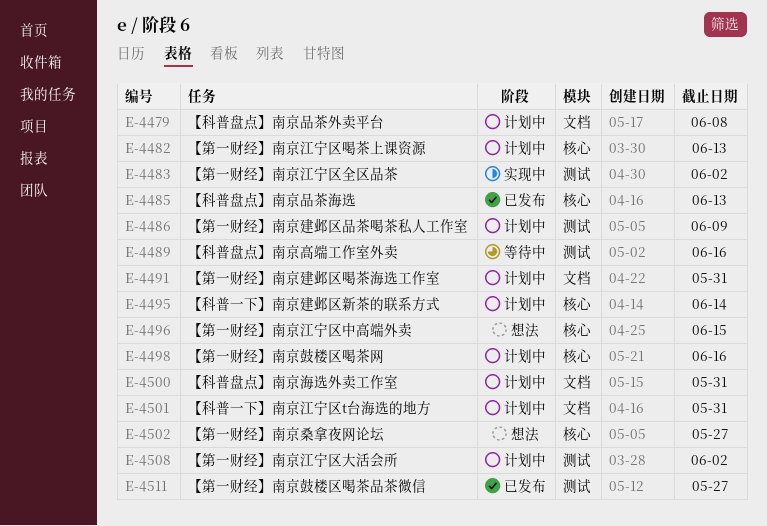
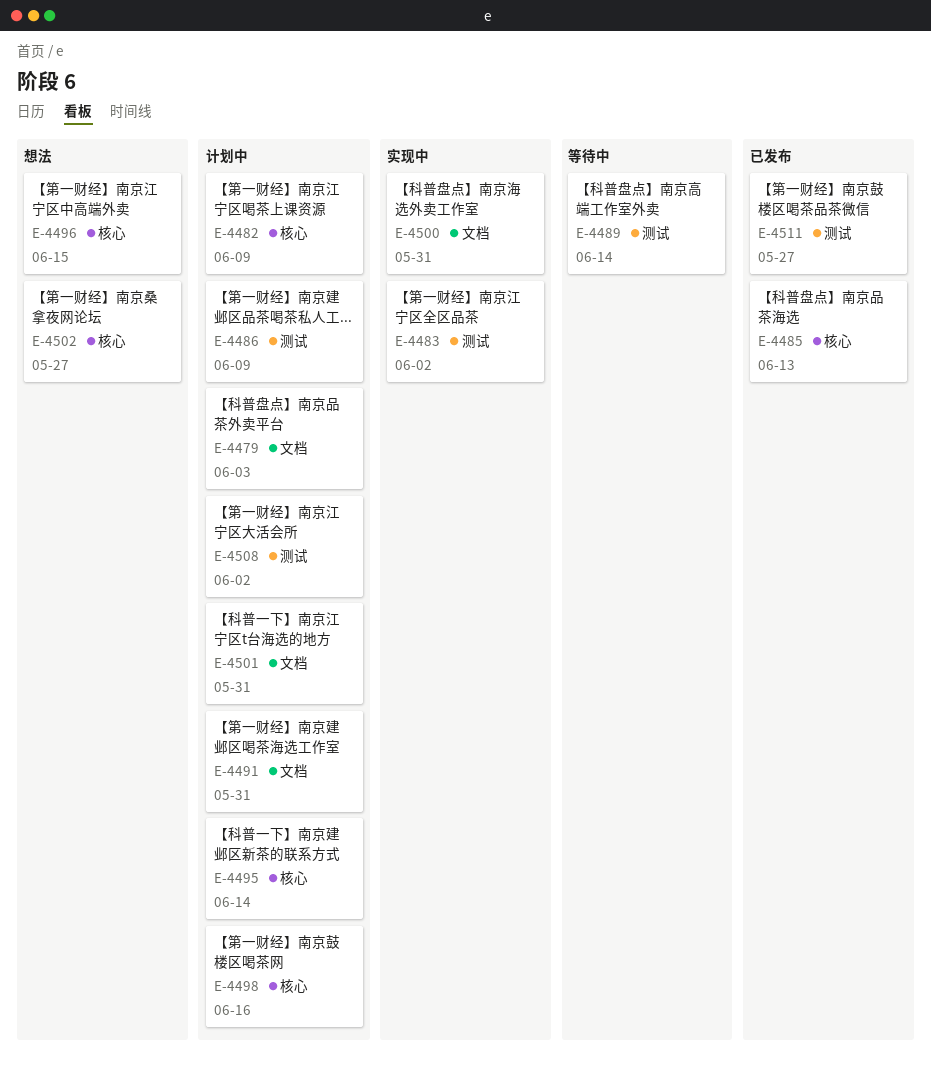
E-4479, due: Jun 8 -> Jun 3
E-4482, due: Jun 13 -> Jun 9
E-4489, due: Jun 16 -> Jun 14
E-4500, status: 计划中 -> 实现中

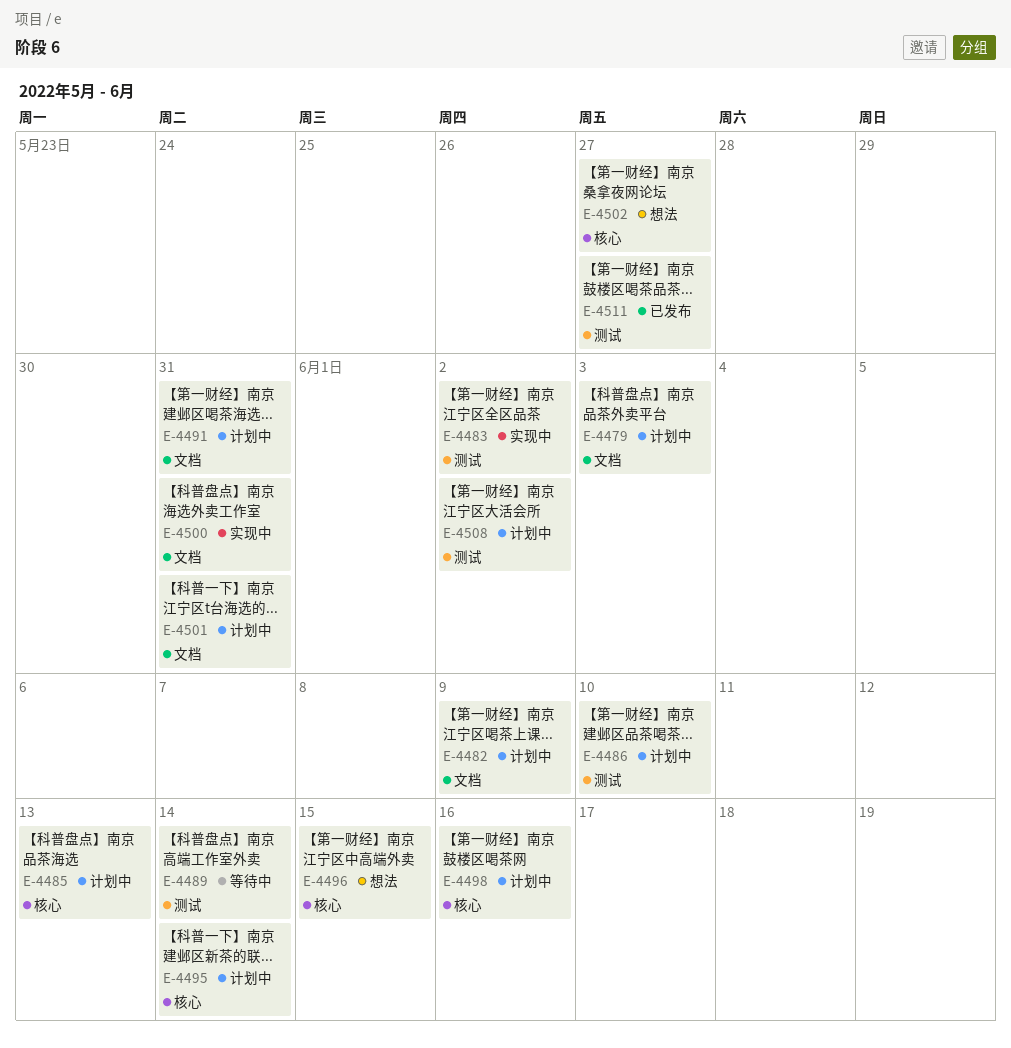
E-4482, label: 核心 -> 文档
E-4485, status: 已发布 -> 计划中
E-4486, due: Jun 9 -> Jun 10

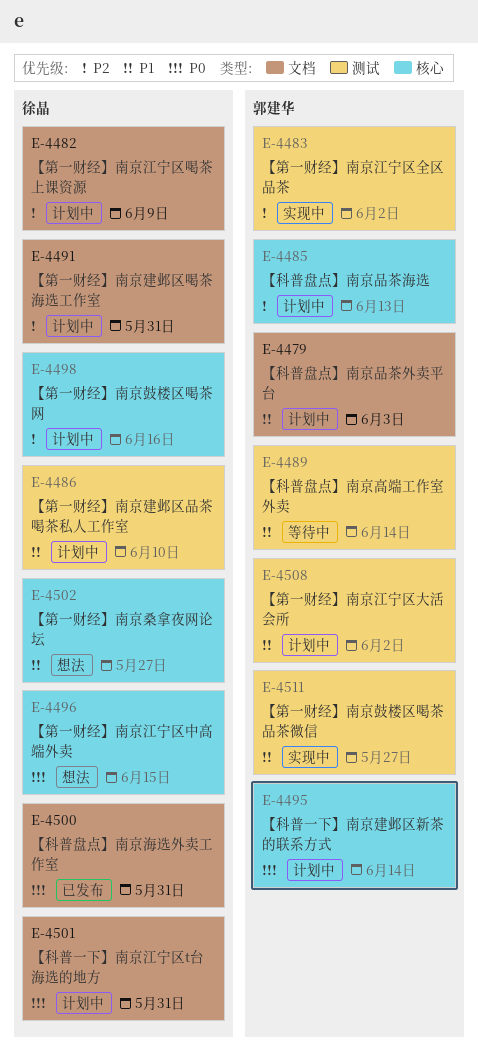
E-4500, status: 实现中 -> 已发布
E-4511, status: 已发布 -> 实现中

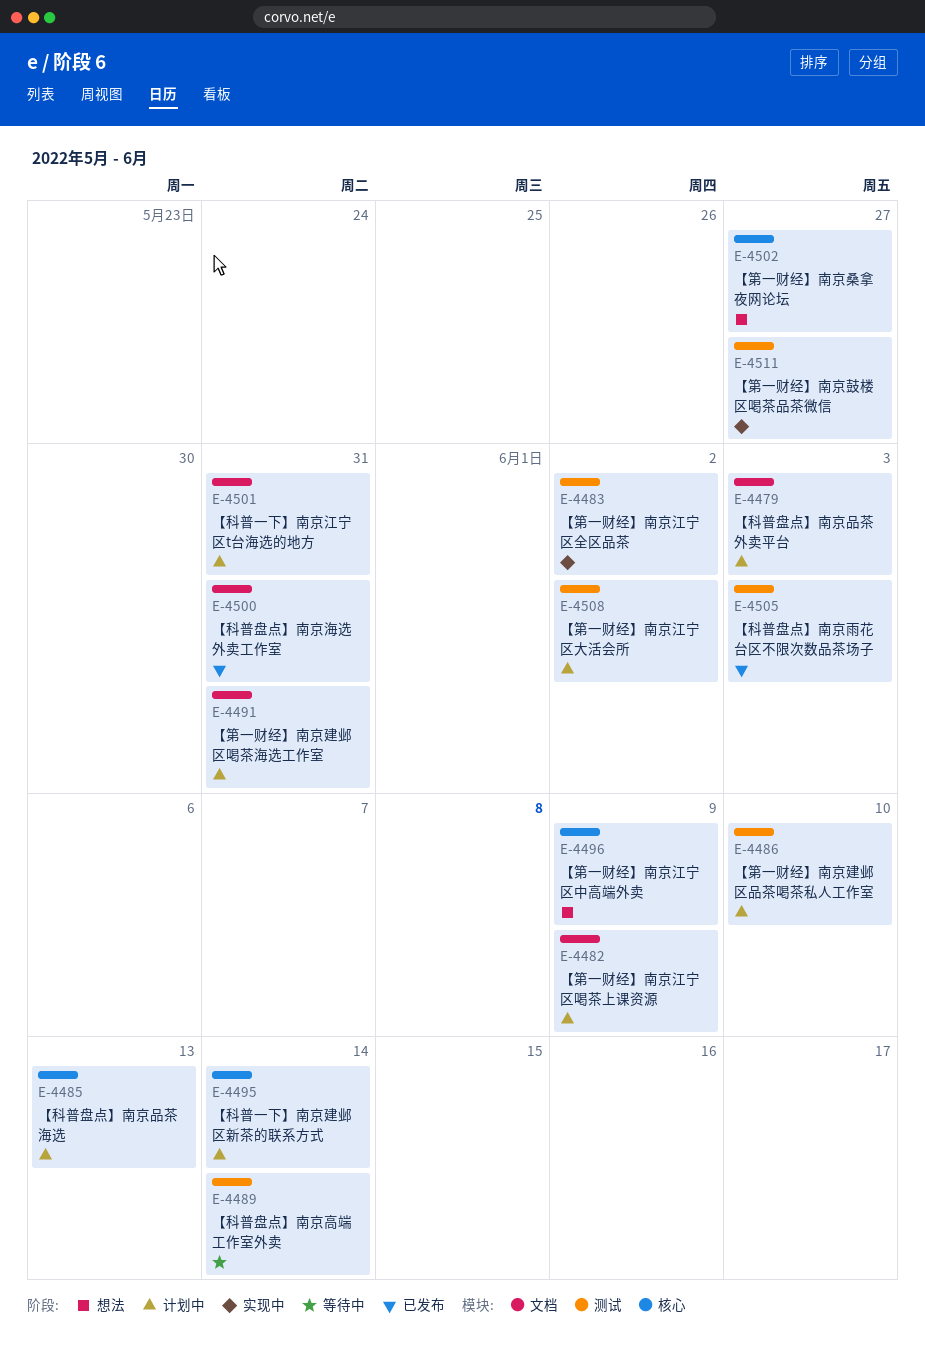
E-4496, due: Jun 15 -> Jun 9
E-4498: present -> none
E-4505: none -> present

